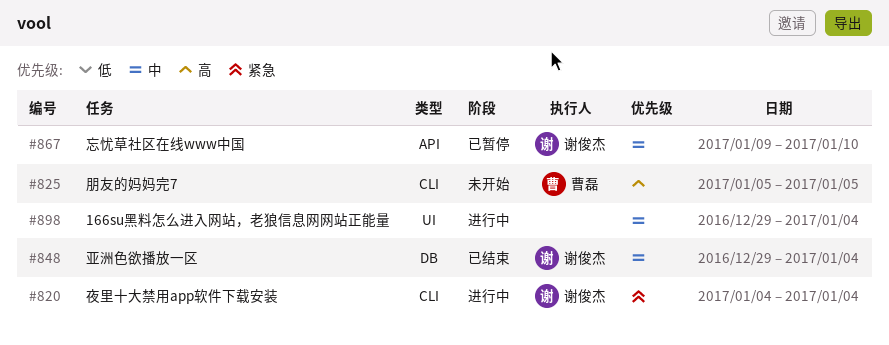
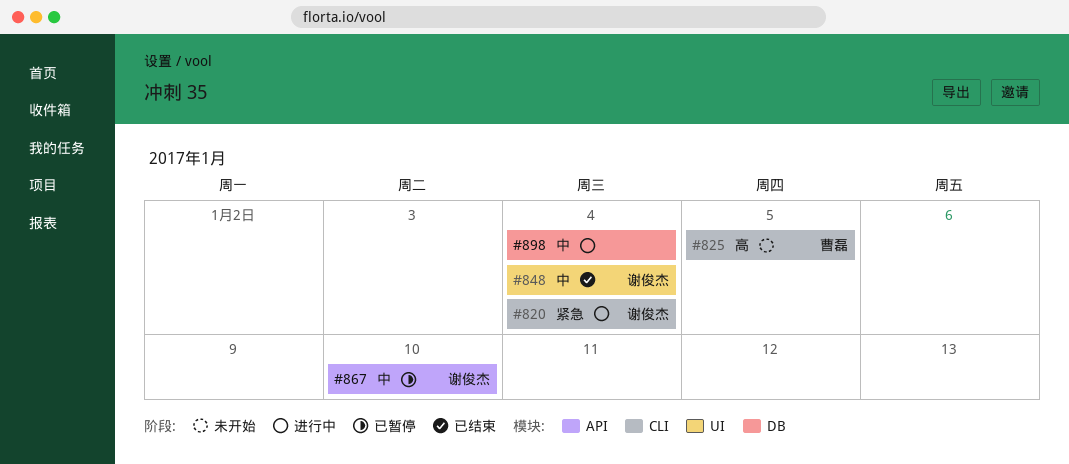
#848, label: DB -> UI
#898, label: UI -> DB

